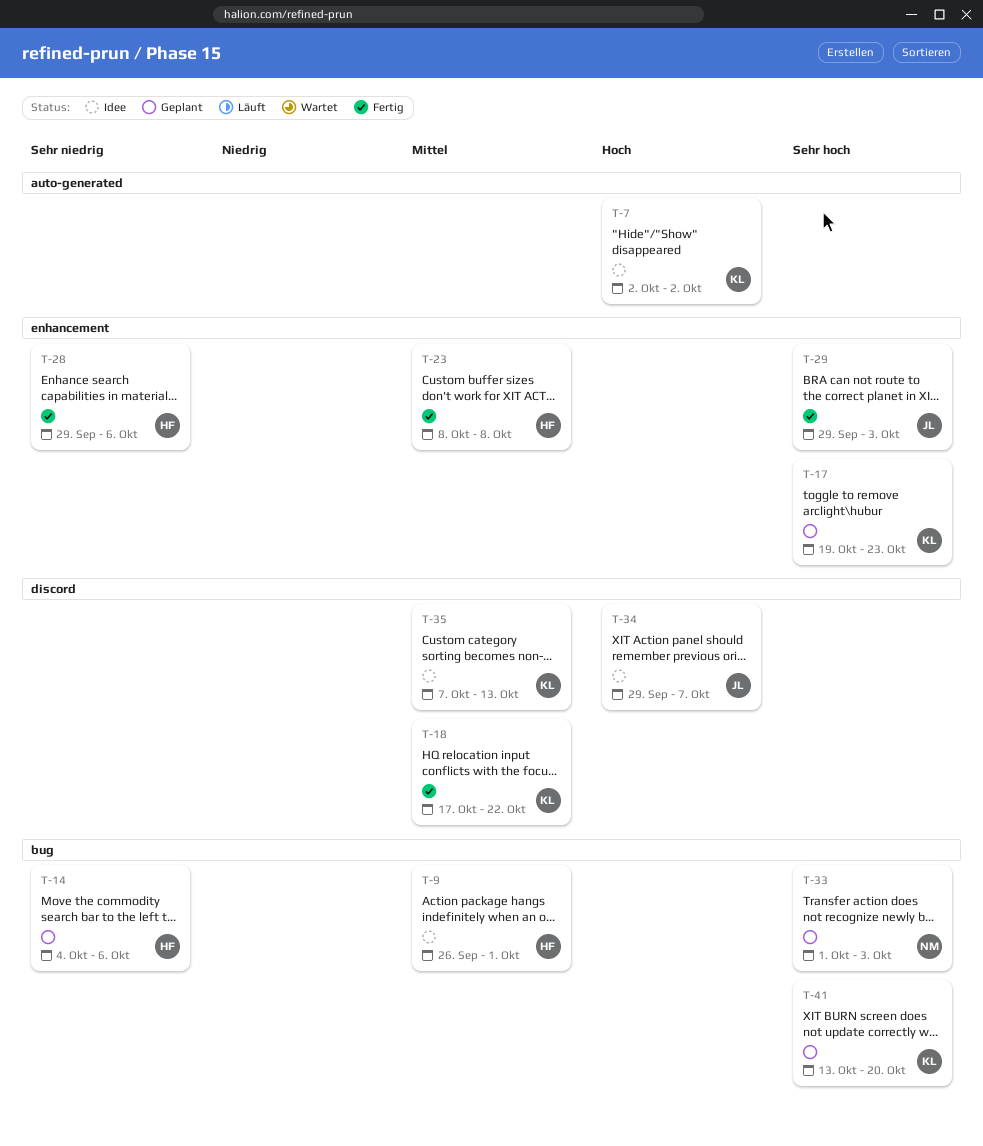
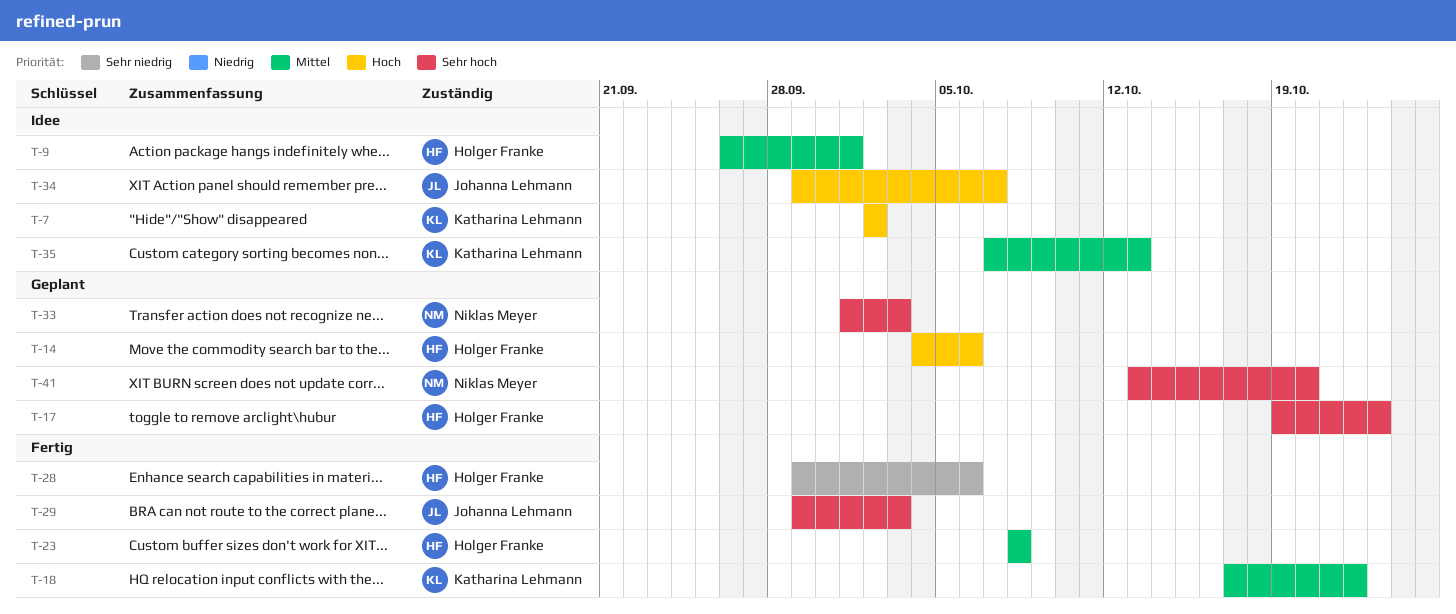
T-14, priority: Sehr niedrig -> Hoch
T-17, owner: Katharina Lehmann -> Holger Franke
T-41, owner: Katharina Lehmann -> Niklas Meyer

